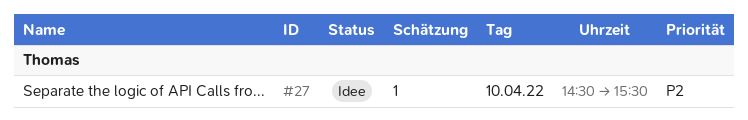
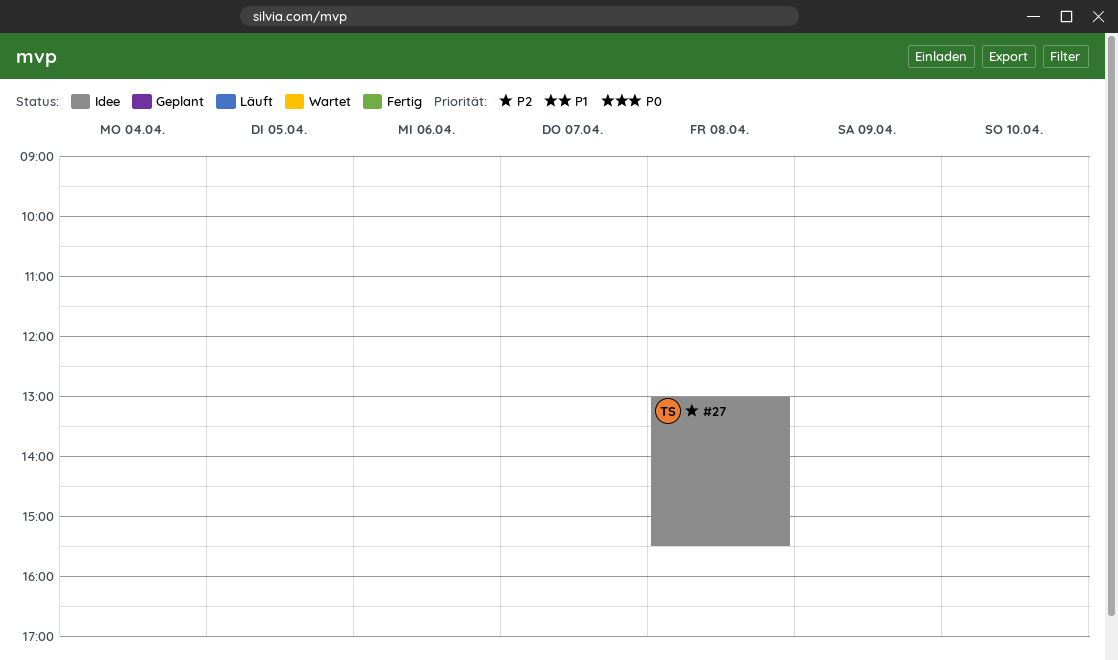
#27, day: Apr 10 -> Apr 8
#27, begins: 14:30 -> 13:00

